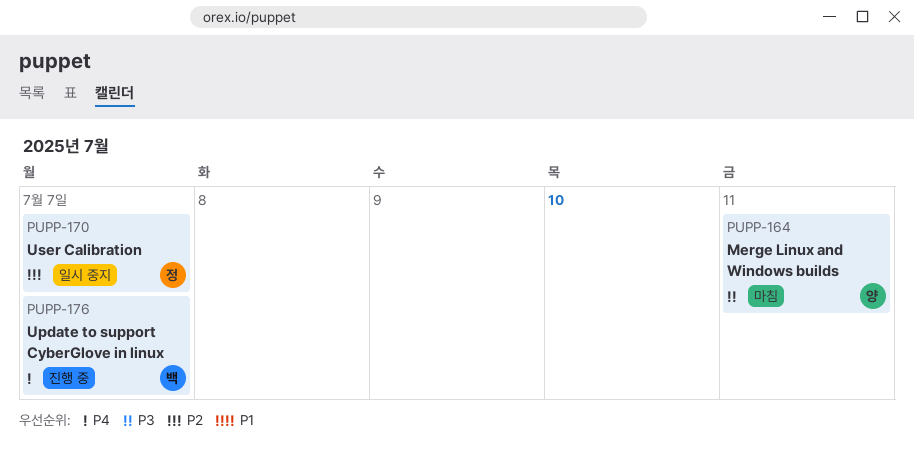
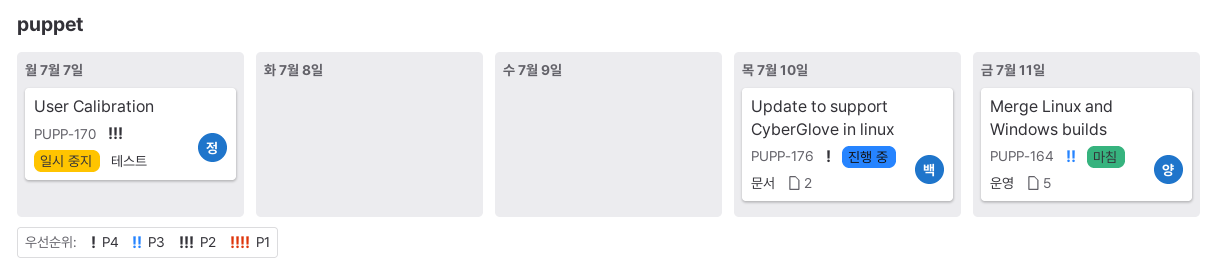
PUPP-176, due: Jul 7 -> Jul 10

